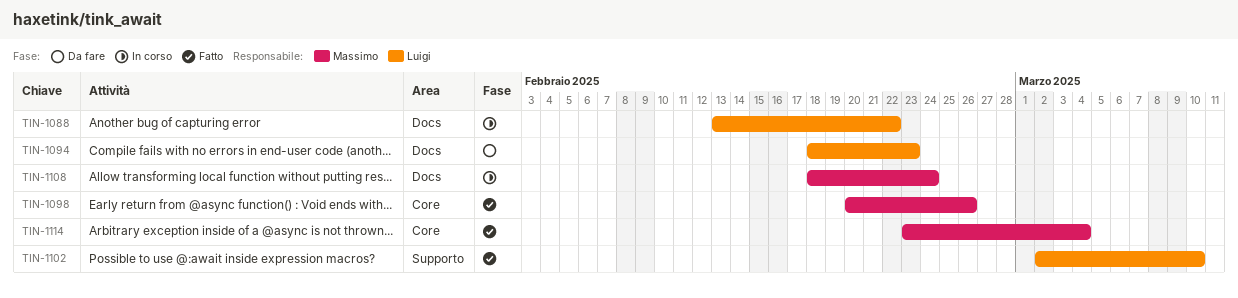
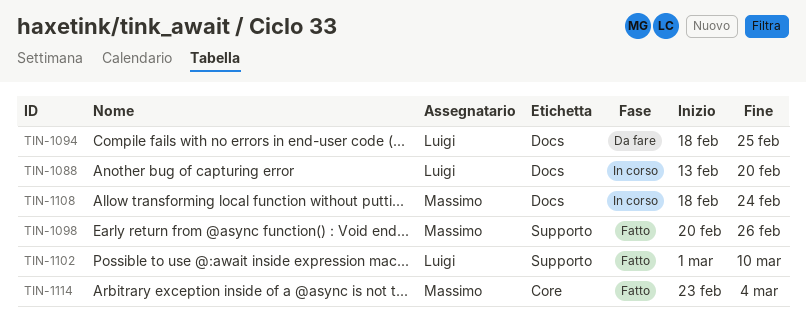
TIN-1088, due: Feb 22 -> Feb 20
TIN-1094, due: Feb 23 -> Feb 25
TIN-1098, label: Core -> Supporto
TIN-1102, start: Mar 2 -> Mar 1

